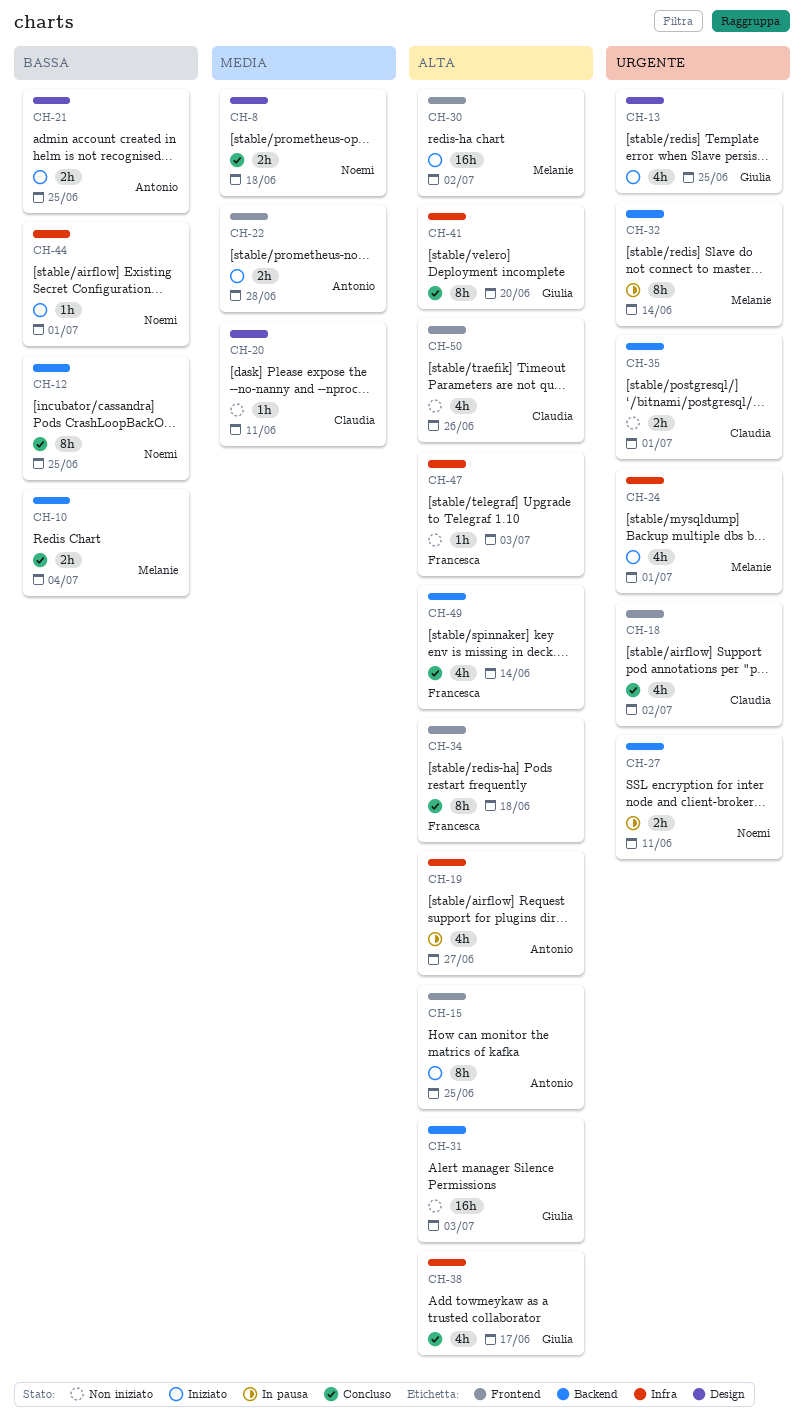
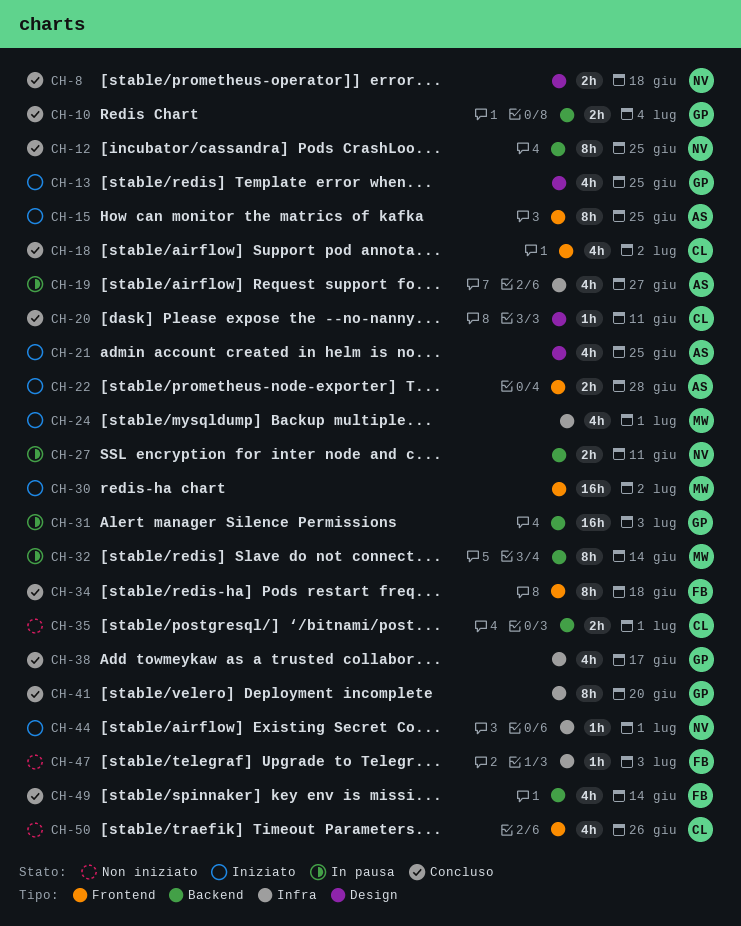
CH-10, owner: Melanie -> Giulia
CH-20, status: Non iniziato -> Concluso
CH-21, estimate: 2h -> 4h
CH-31, status: Non iniziato -> In pausa

